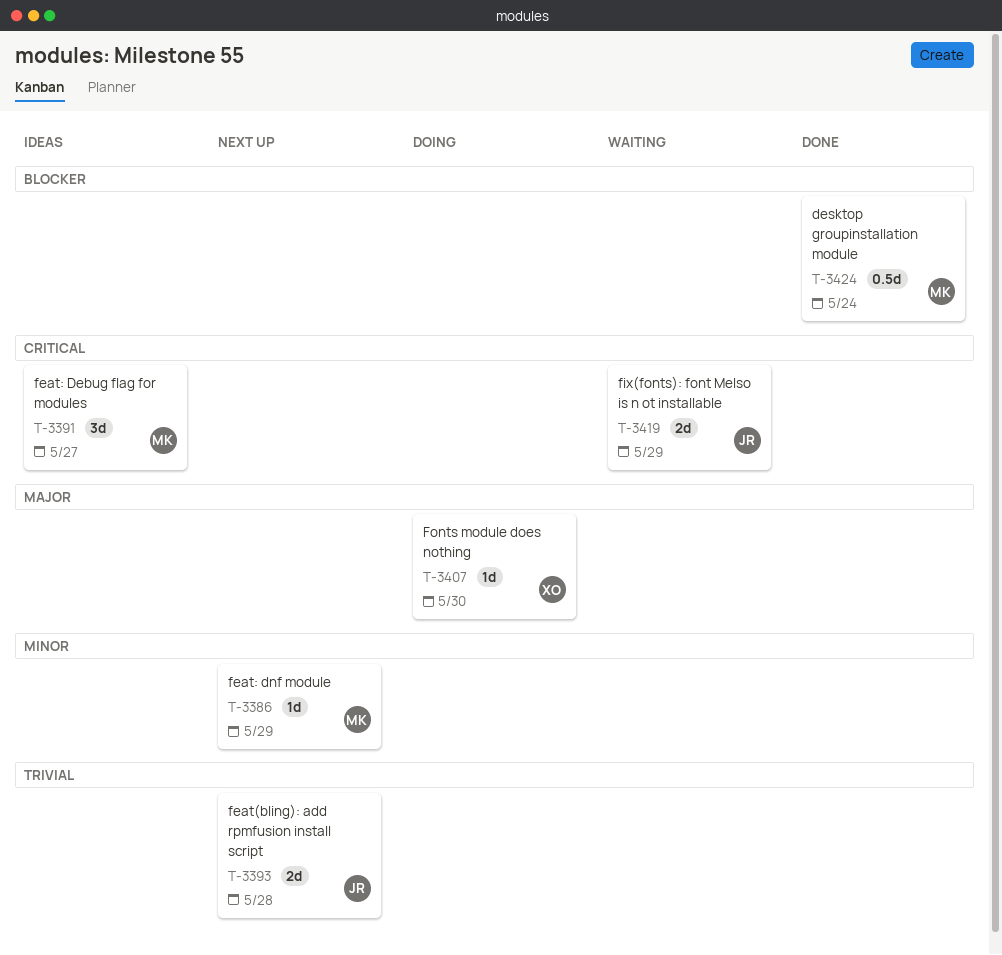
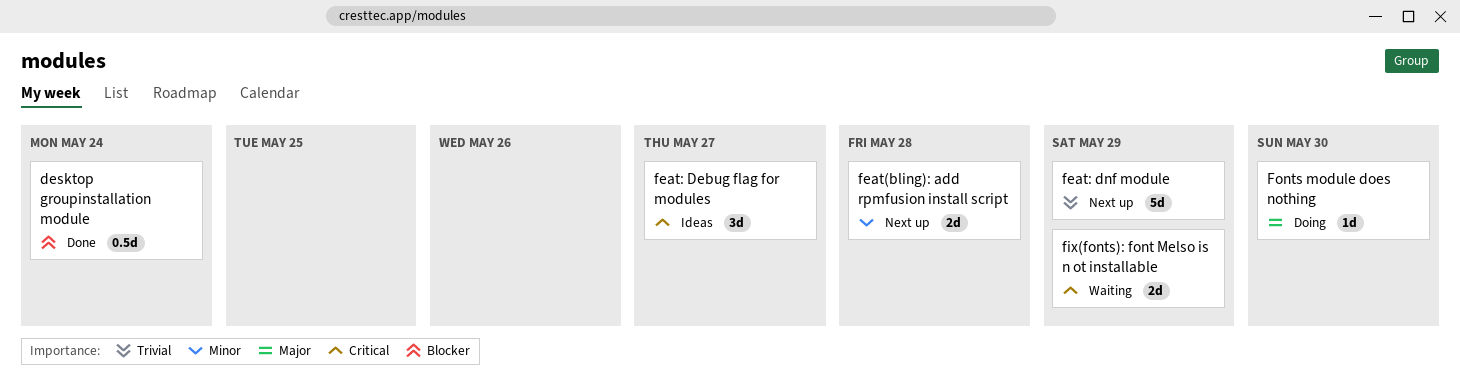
feat(bling): add rpmfusion install script, priority: Trivial -> Minor
feat: dnf module, priority: Minor -> Trivial
feat: dnf module, estimate: 1d -> 5d

